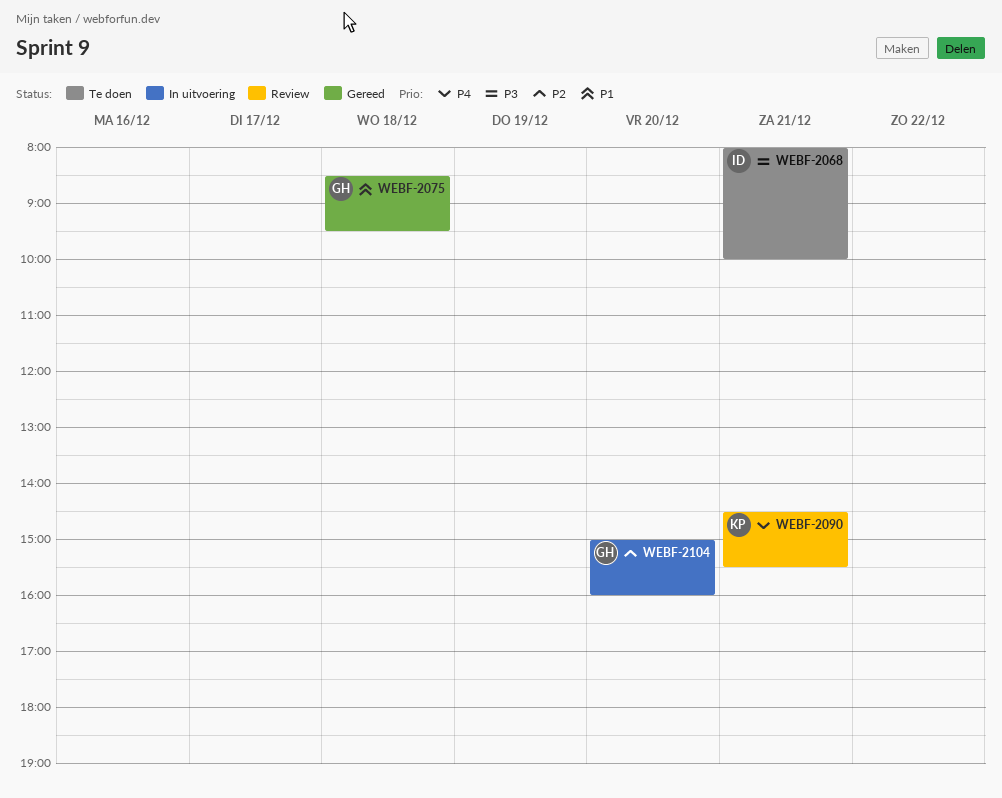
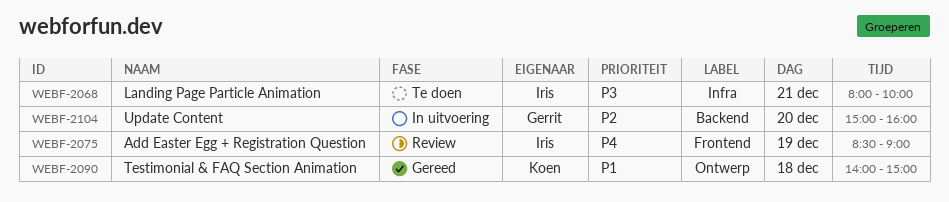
WEBF-2075, status: Gereed -> Review
WEBF-2075, owner: Gerrit -> Iris
WEBF-2075, priority: P1 -> P4
WEBF-2075, day: Dec 18 -> Dec 19
WEBF-2075, ends: 09:30 -> 09:00
WEBF-2090, status: Review -> Gereed
WEBF-2090, priority: P4 -> P1
WEBF-2090, day: Dec 21 -> Dec 18
WEBF-2090, begins: 14:30 -> 14:00
WEBF-2090, ends: 15:30 -> 15:00

